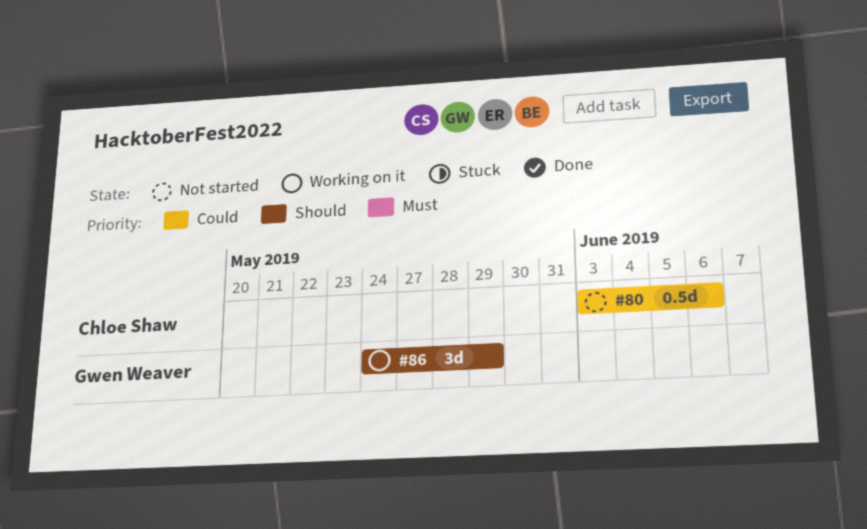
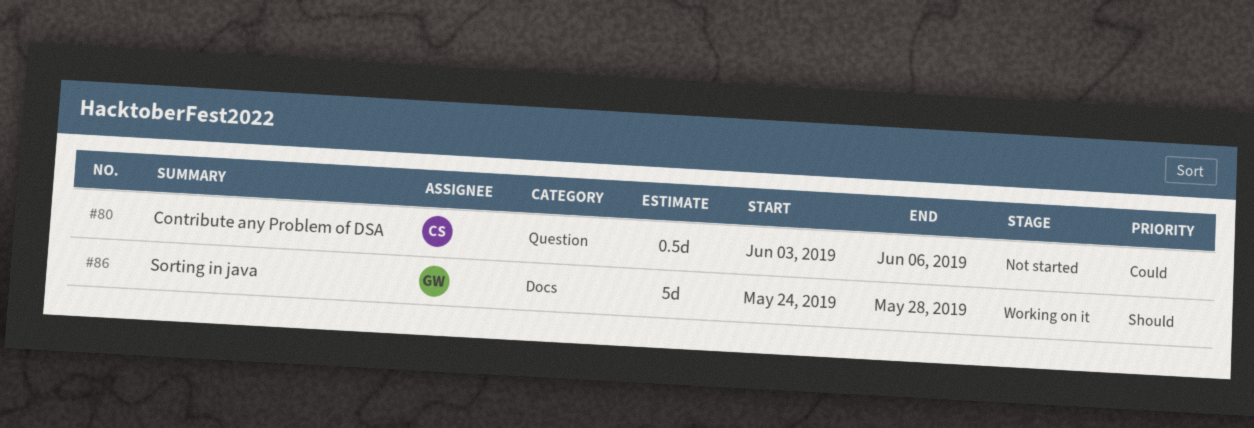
#86, estimate: 3d -> 5d
#86, due: May 29 -> May 28

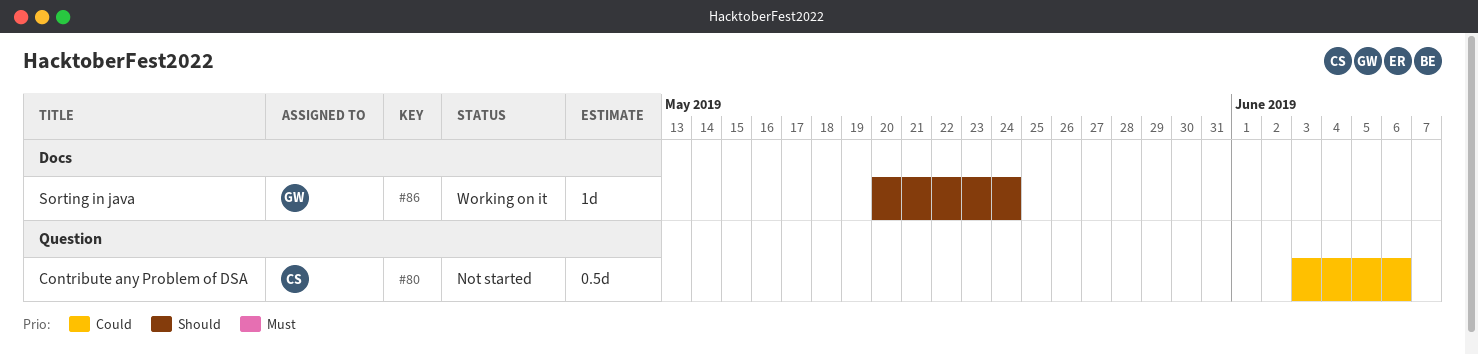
#86, estimate: 5d -> 1d
#86, start: May 24 -> May 20
#86, due: May 28 -> May 24

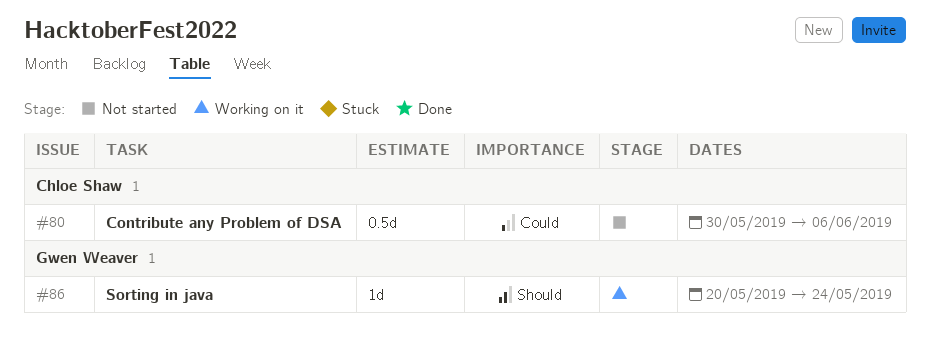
#80, start: Jun 3 -> May 30

